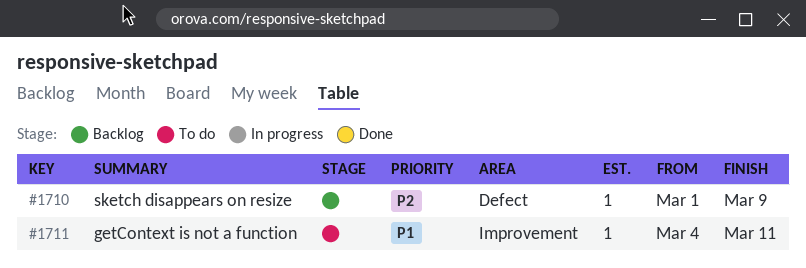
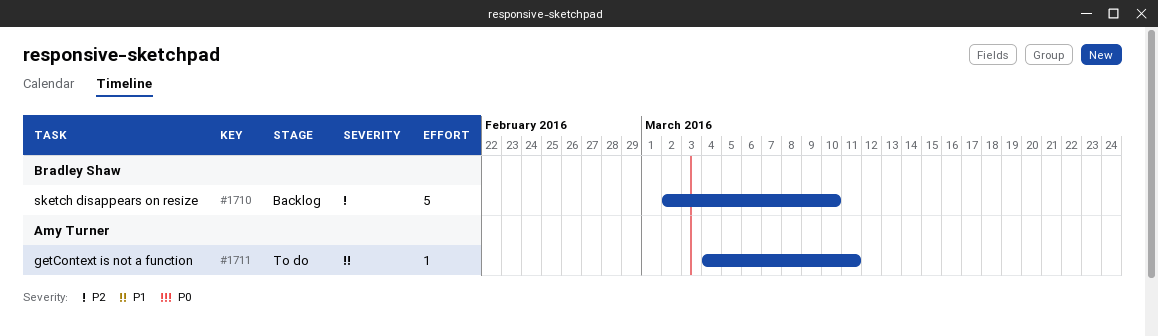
#1710, estimate: 1 -> 5
#1710, start: Mar 1 -> Mar 2
#1710, due: Mar 9 -> Mar 10

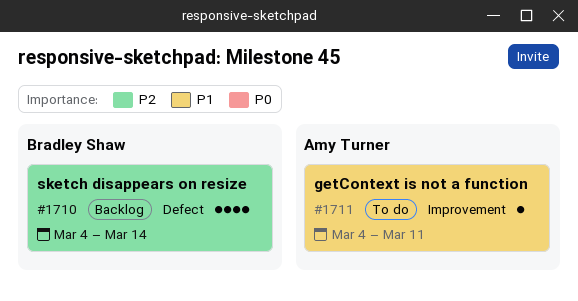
#1710, estimate: 5 -> 4
#1710, start: Mar 2 -> Mar 4
#1710, due: Mar 10 -> Mar 14

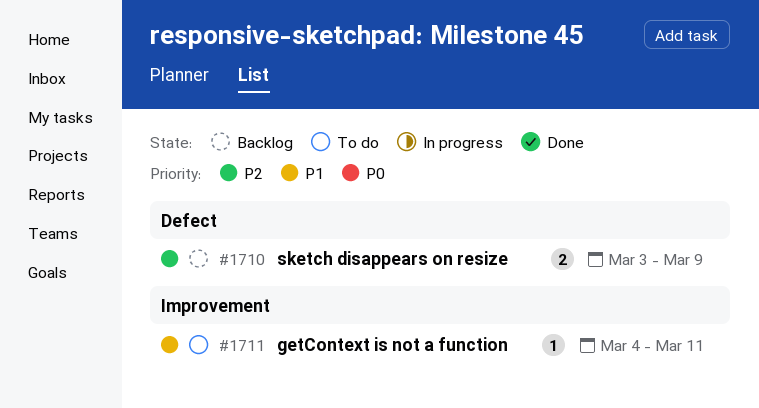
#1710, estimate: 4 -> 2
#1710, start: Mar 4 -> Mar 3
#1710, due: Mar 14 -> Mar 9

